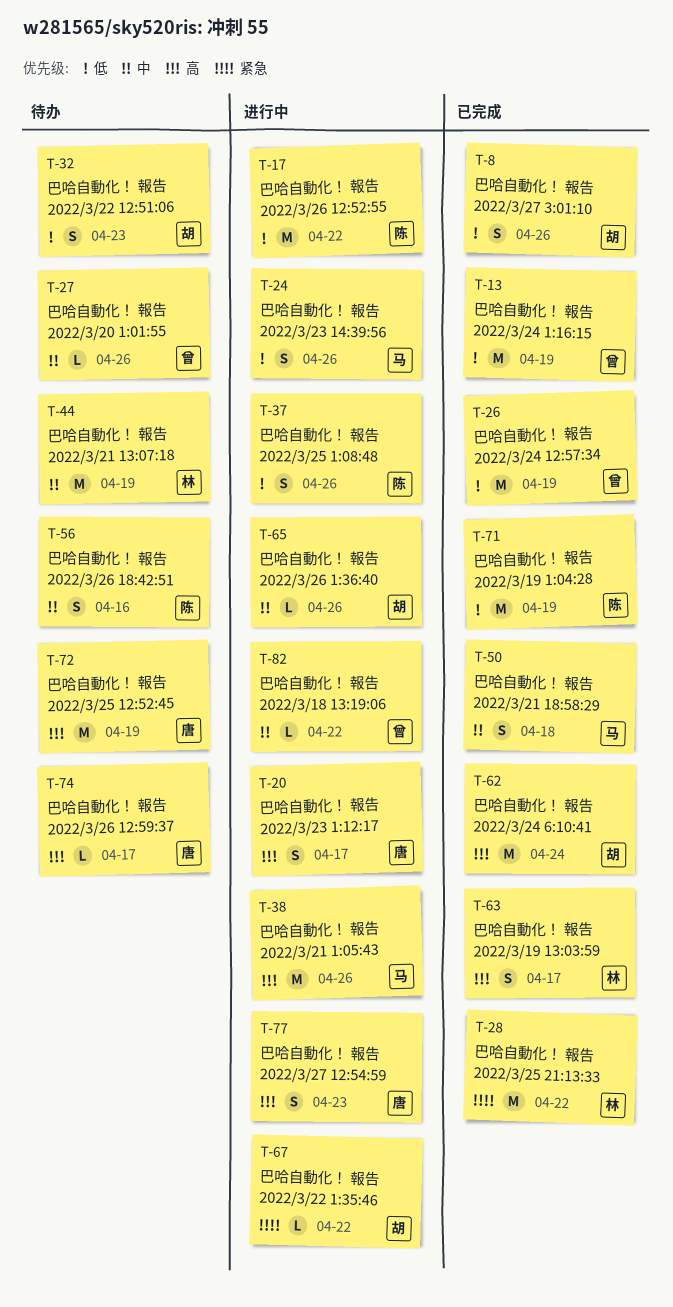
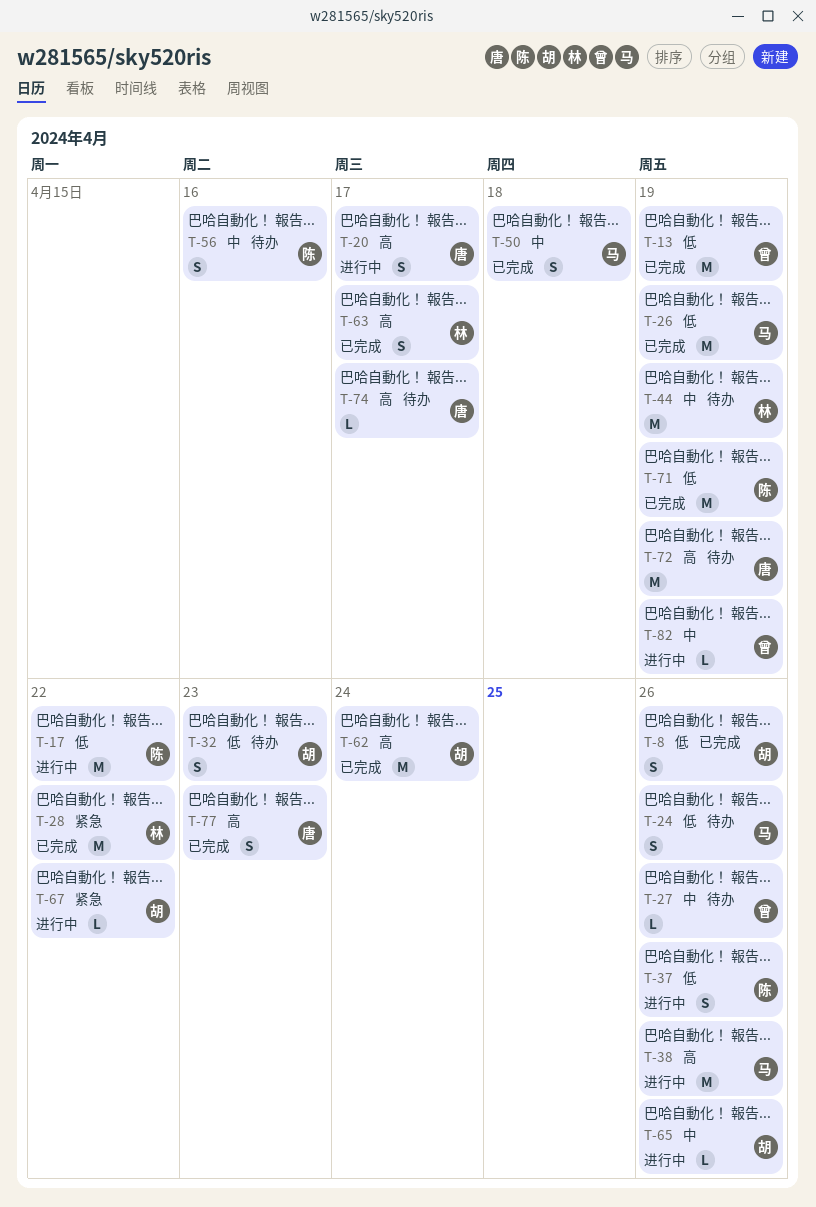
T-24, status: 进行中 -> 待办
T-26, owner: 曾 -> 马
T-77, status: 进行中 -> 已完成
T-82, due: Apr 22 -> Apr 19

